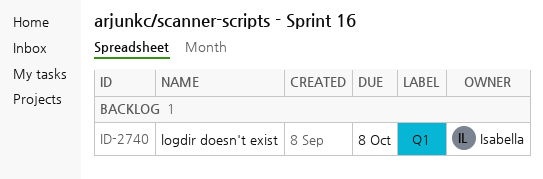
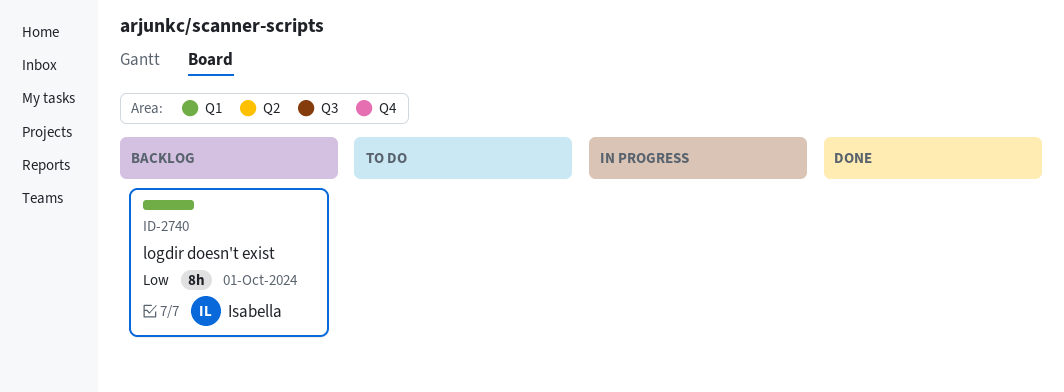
ID-2740, due: Oct 8 -> Oct 1

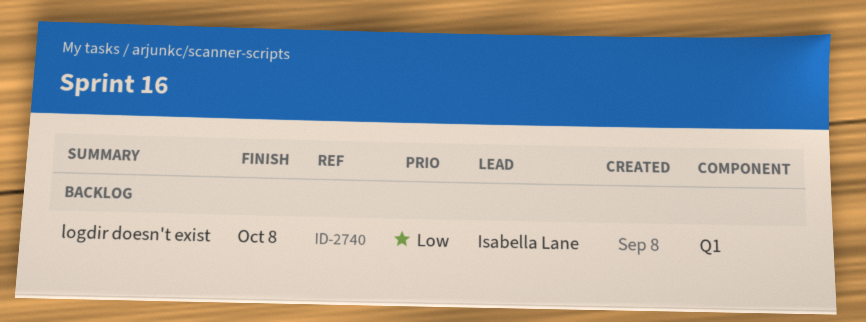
ID-2740, due: Oct 1 -> Oct 8

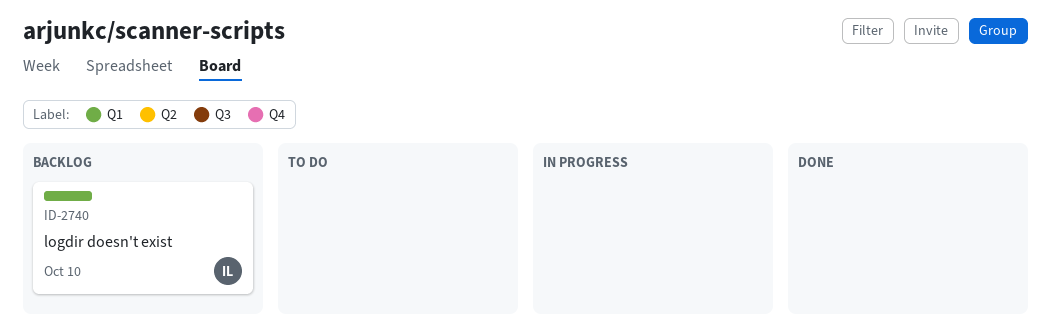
ID-2740, due: Oct 8 -> Oct 10

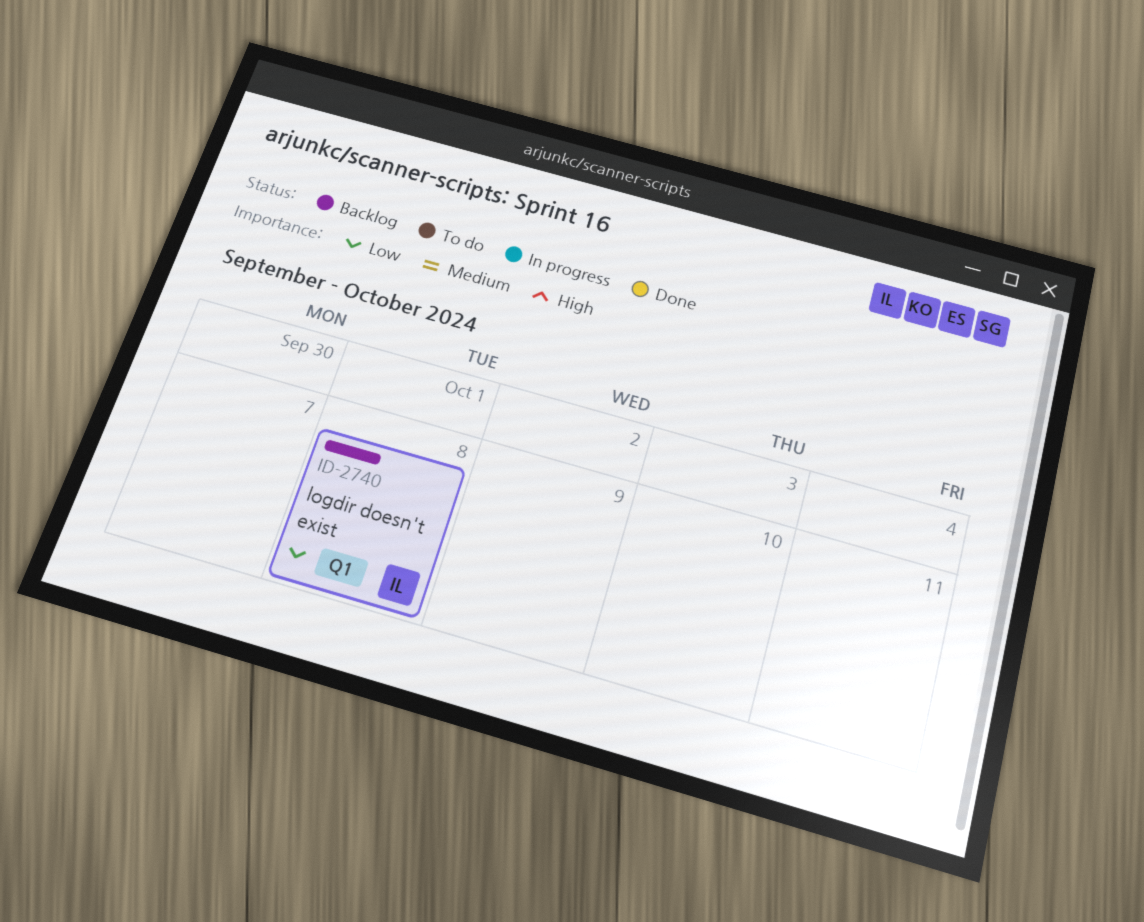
ID-2740, due: Oct 10 -> Oct 8

